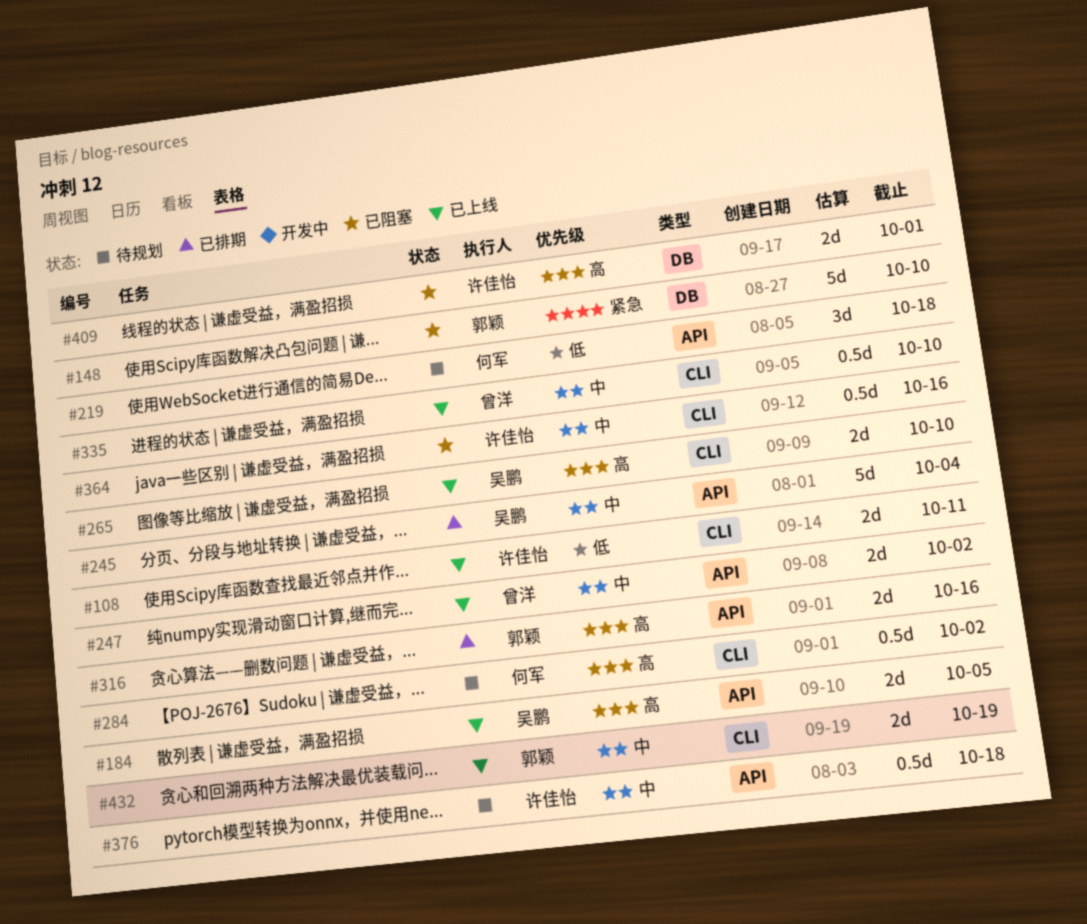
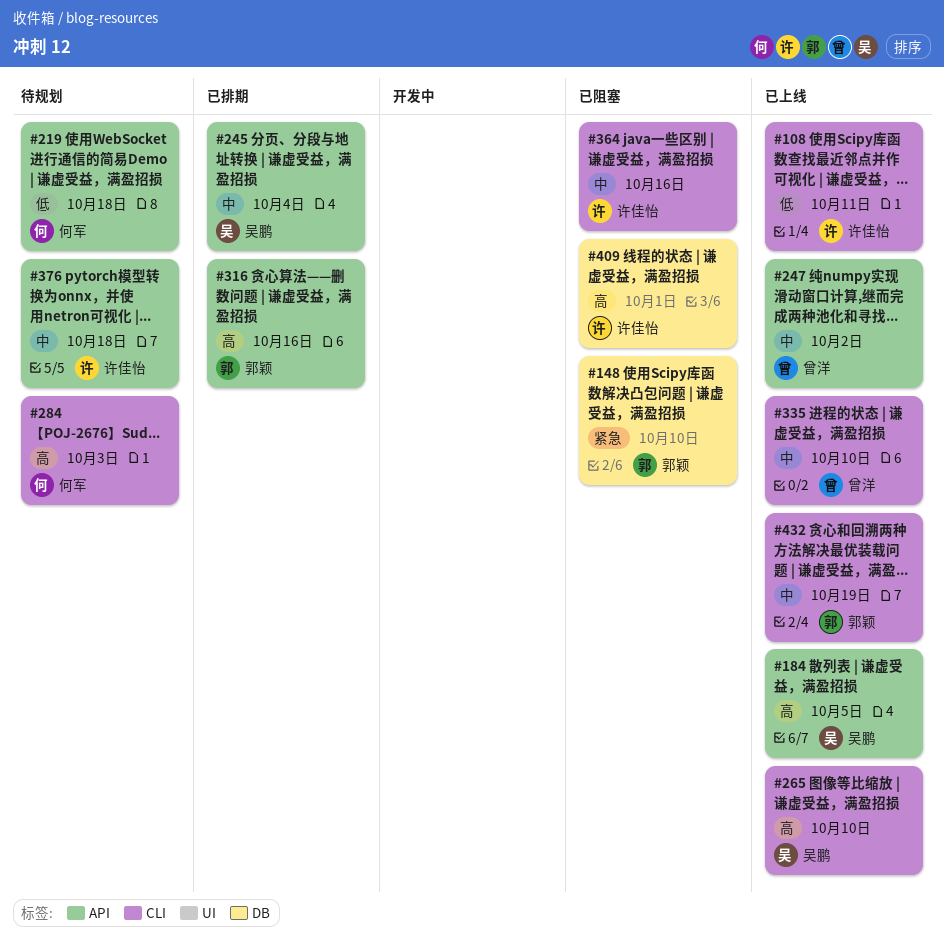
#284, due: Oct 2 -> Oct 3

